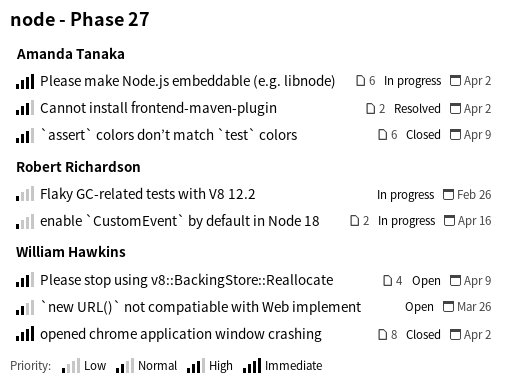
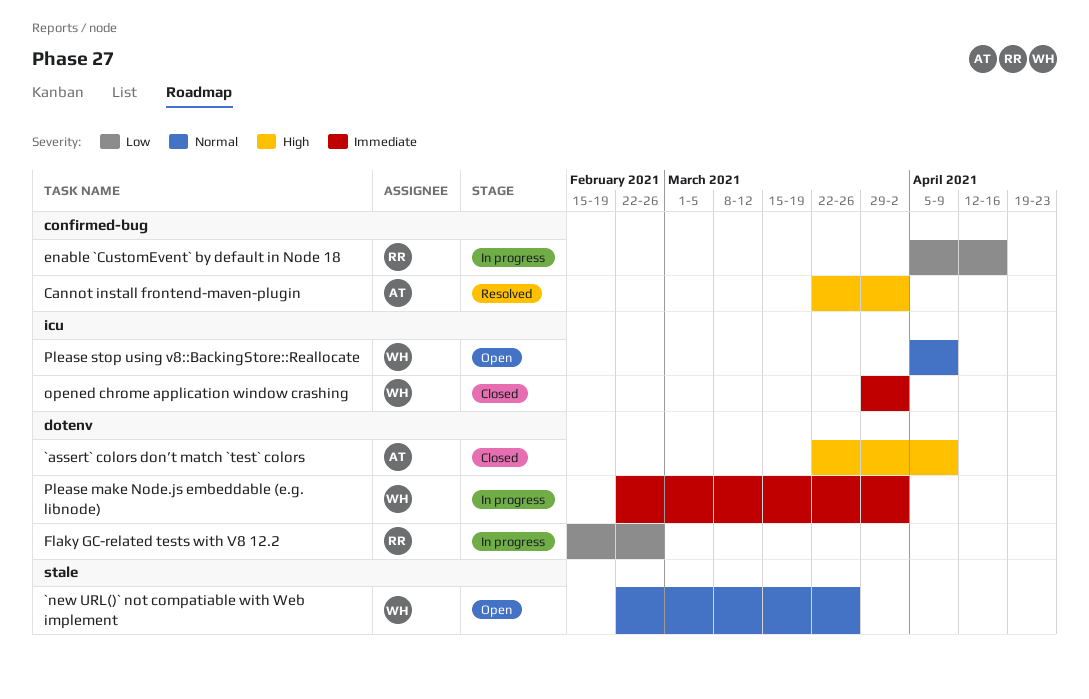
Please make Node.js embeddable (e.g. libnode), owner: Amanda Tanaka -> William Hawkins
Please stop using v8::BackingStore::Reallocate, priority: High -> Normal

